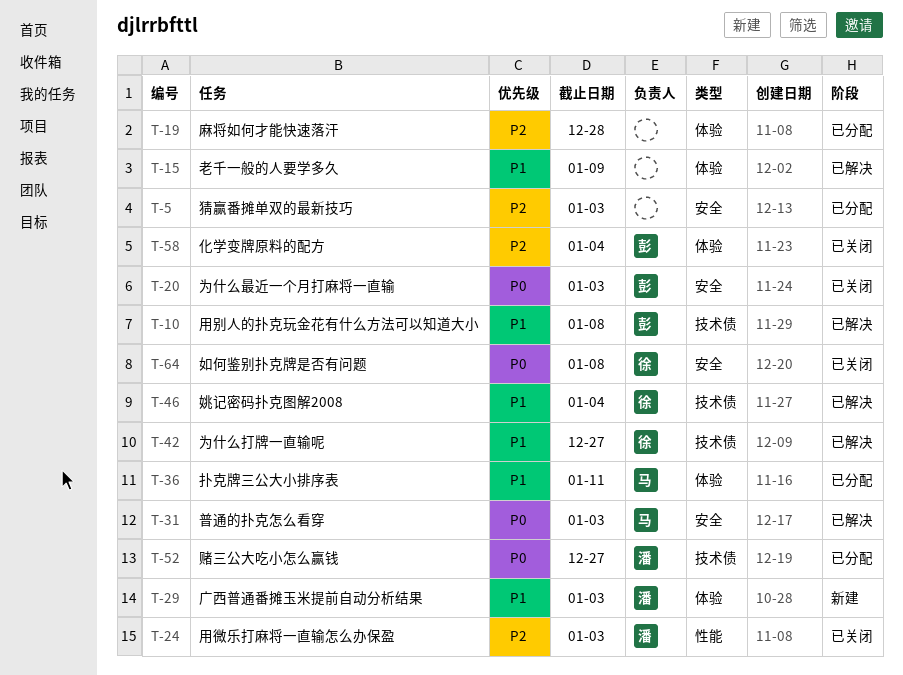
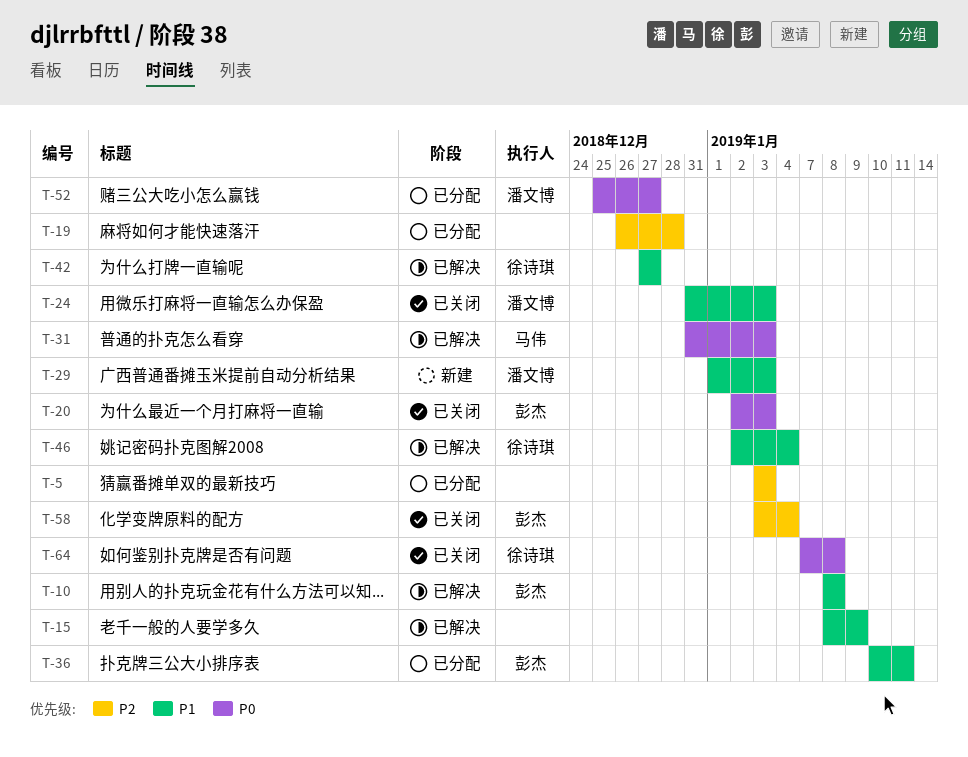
T-24, priority: P2 -> P1
T-36, owner: 马伟 -> 彭杰

